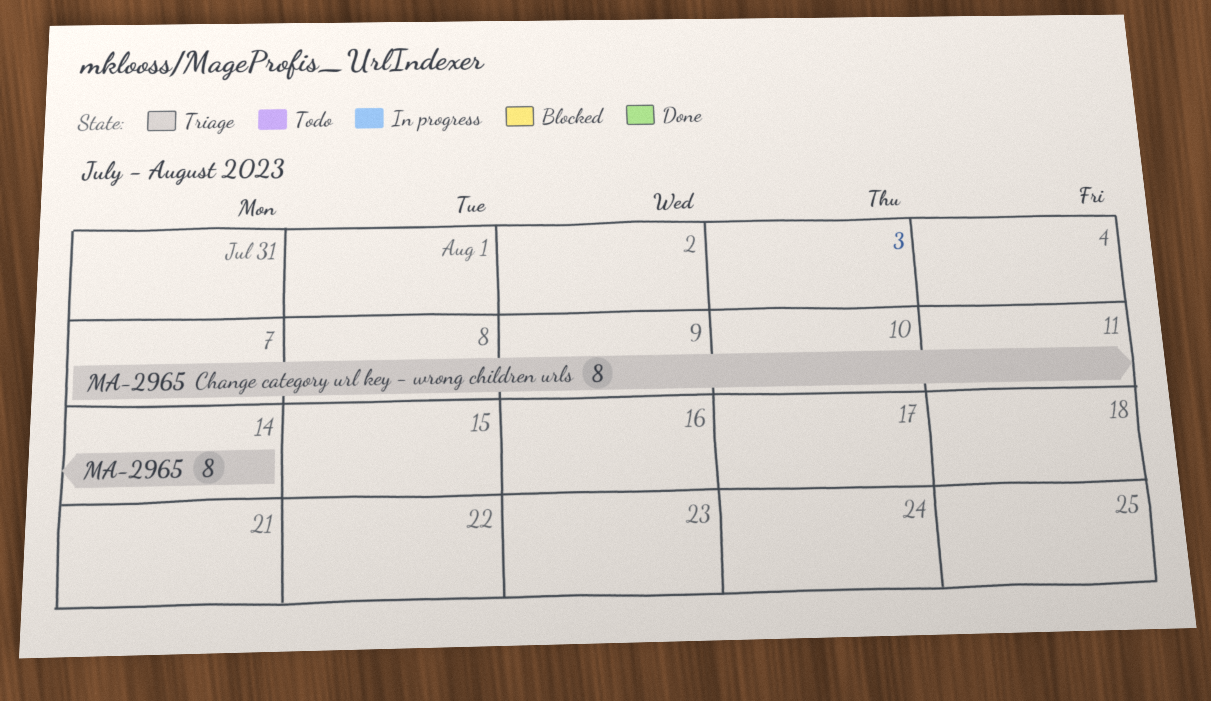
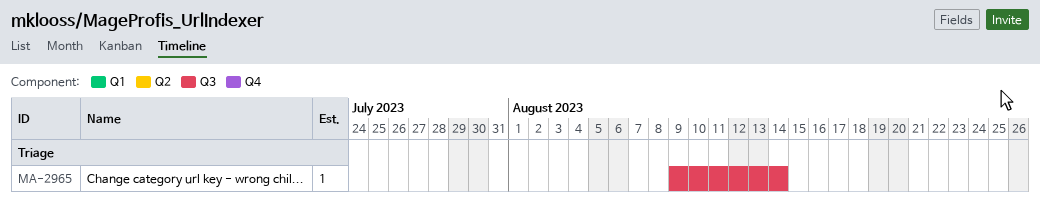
MA-2965, estimate: 8 -> 1
MA-2965, start: Aug 7 -> Aug 9

